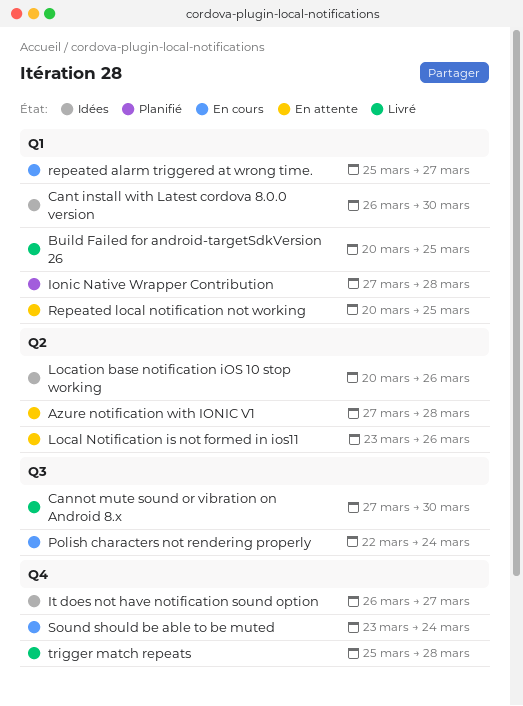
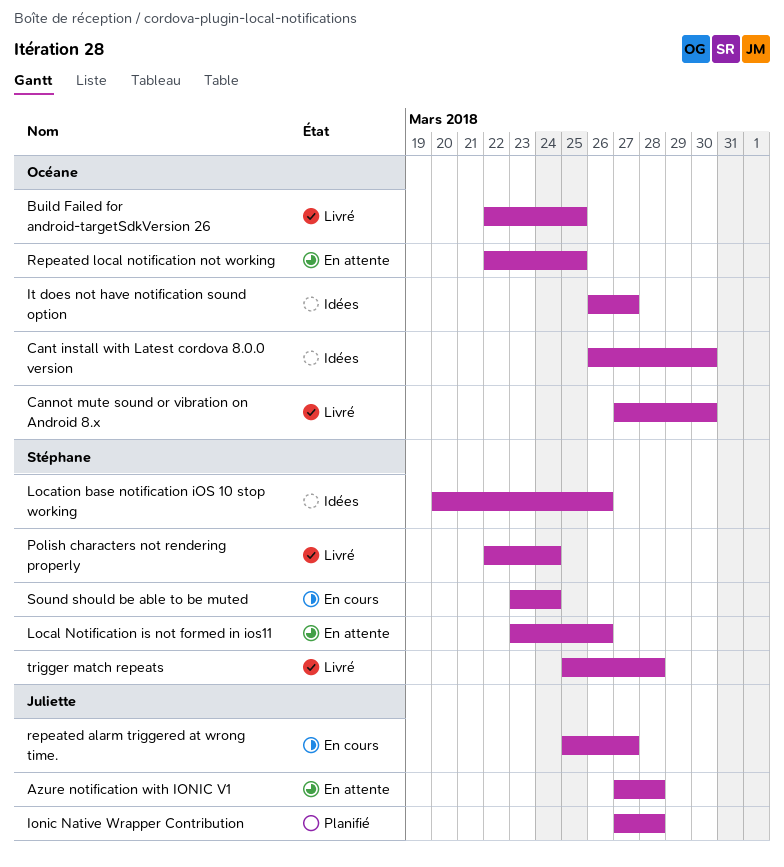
Build Failed for android-targetSdkVersion 26, start: Mar 20 -> Mar 22
Polish characters not rendering properly, status: En cours -> Livré
Repeated local notification not working, start: Mar 20 -> Mar 22

